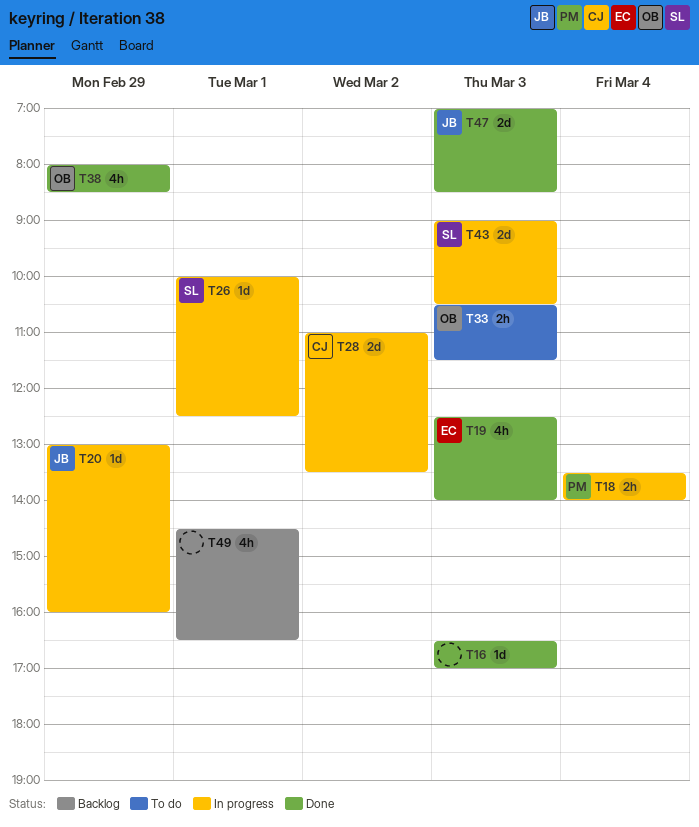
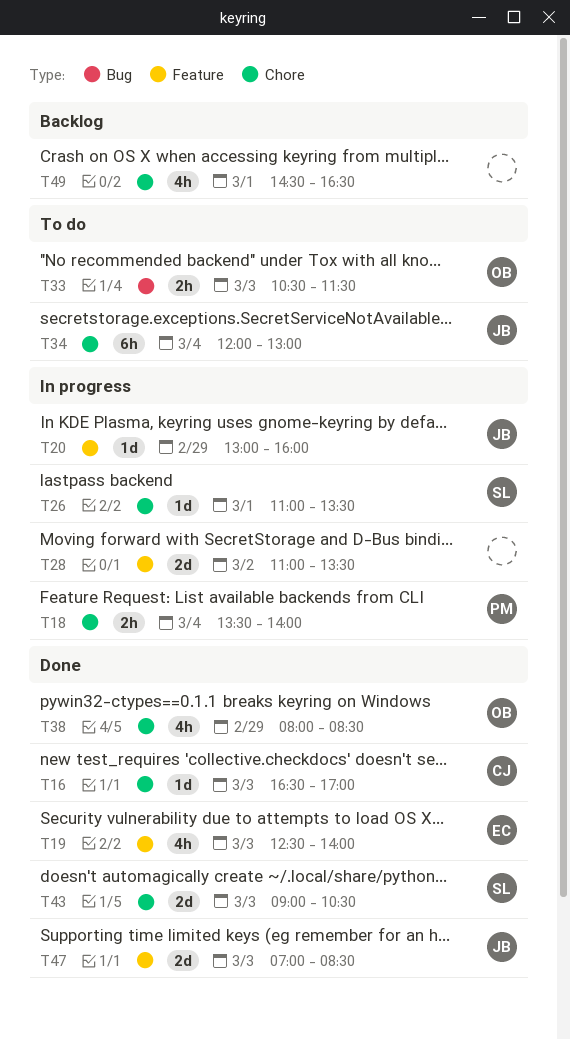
T16, owner: none -> CJ
T26, begins: 10:00 -> 11:00
T26, ends: 12:30 -> 13:30
T28, owner: CJ -> none
T34: none -> present
T43, status: In progress -> Done

